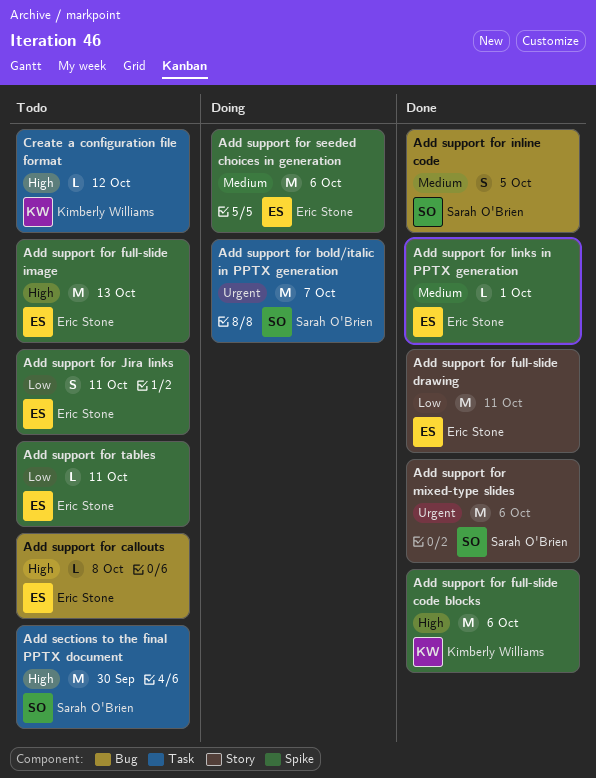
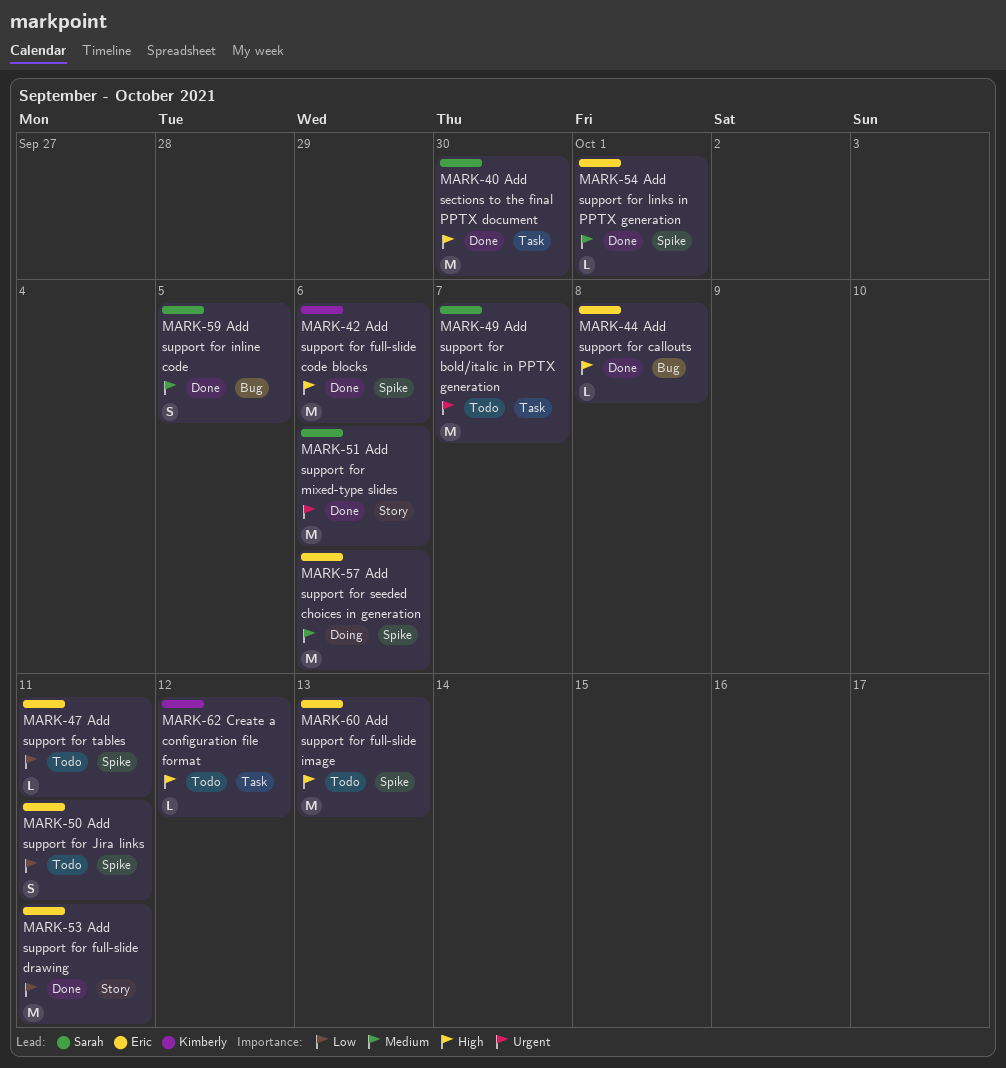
Add sections to the final PPTX document, status: Todo -> Done
Add support for bold/italic in PPTX generation, status: Doing -> Todo
Add support for callouts, status: Todo -> Done

